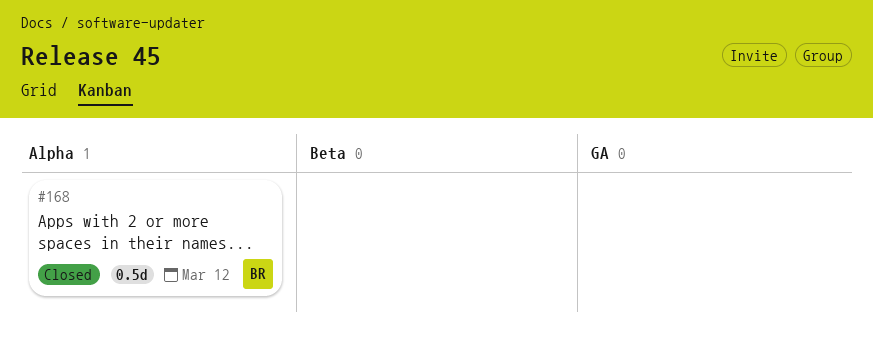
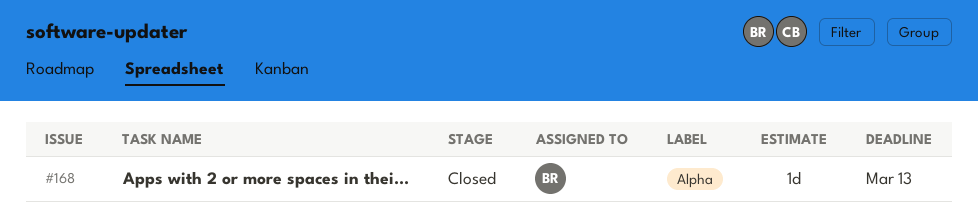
#168, estimate: 0.5d -> 1d
#168, due: Mar 12 -> Mar 13

